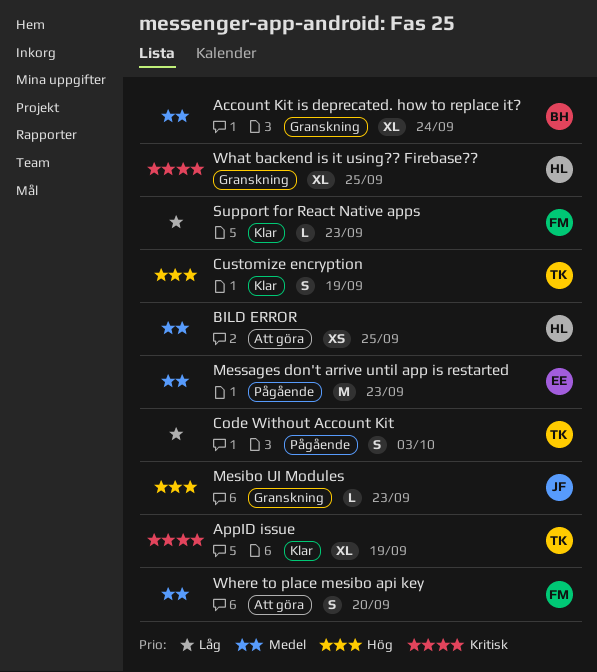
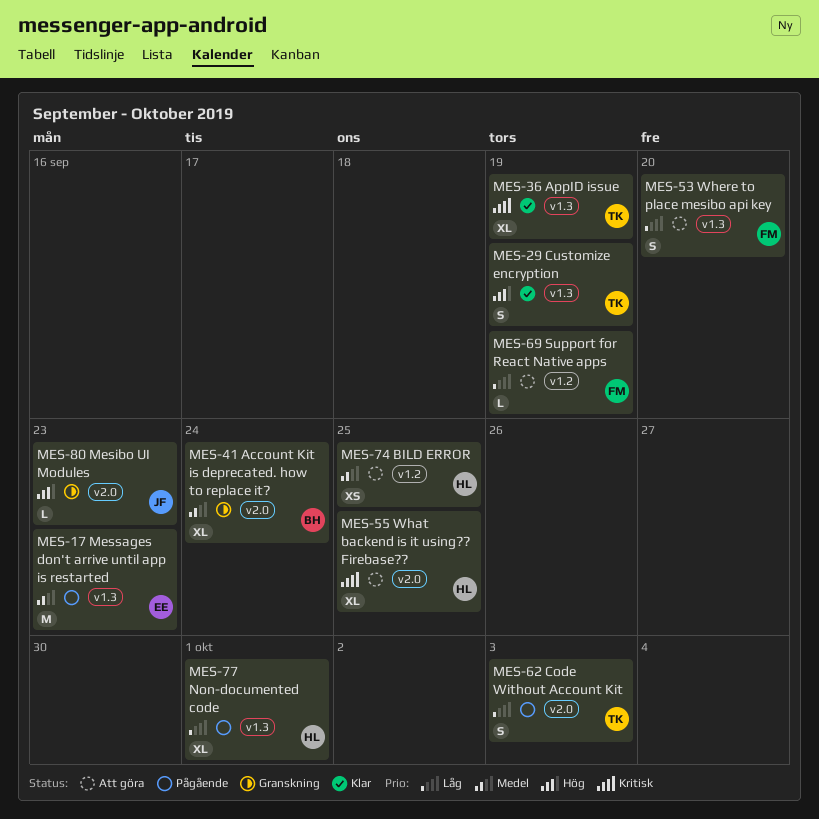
Non-documented code: none -> present
Support for React Native apps, status: Klar -> Att göra
Support for React Native apps, due: Sep 23 -> Sep 19
What backend is it using?? Firebase??, status: Granskning -> Att göra
Where to place mesibo api key, priority: Medel -> Låg

